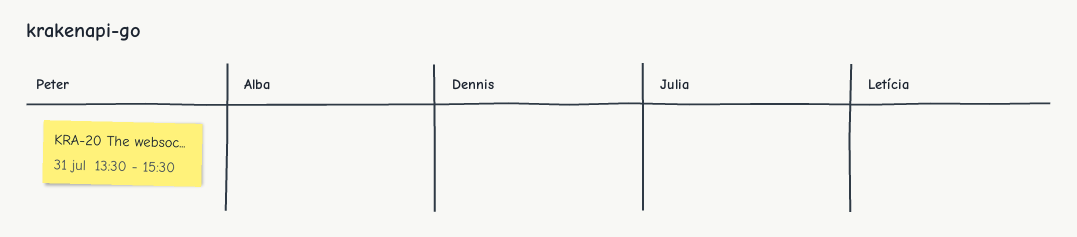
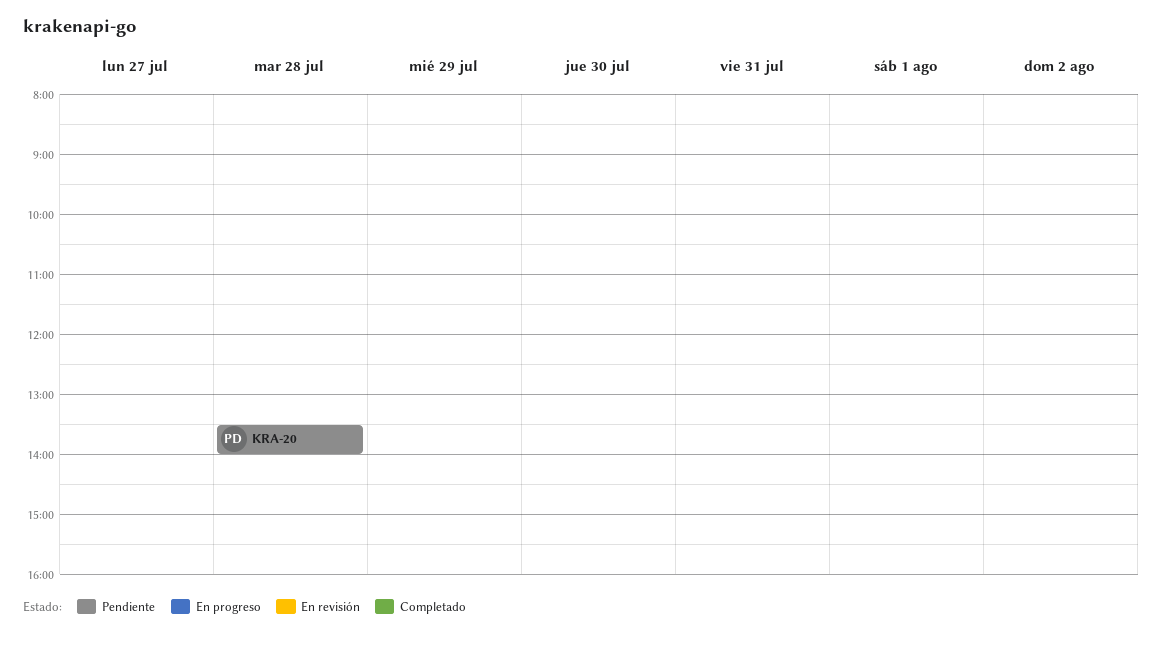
KRA-20, day: Jul 31 -> Jul 28
KRA-20, ends: 15:30 -> 14:00

